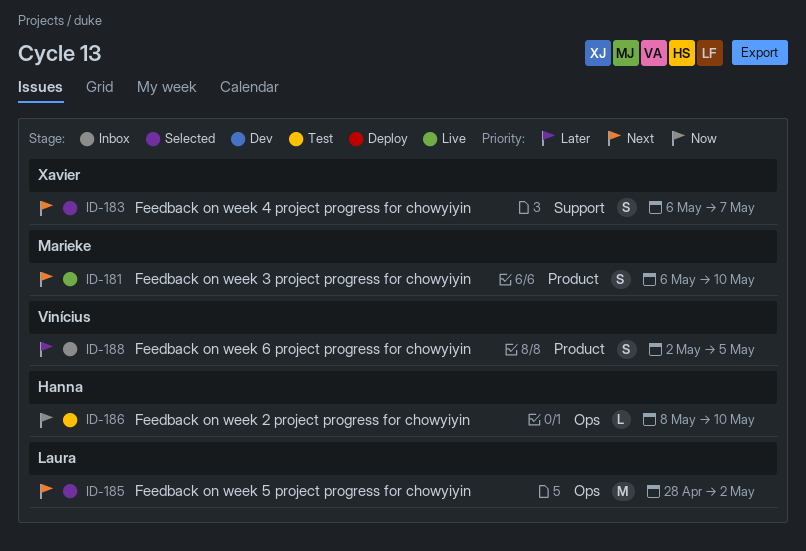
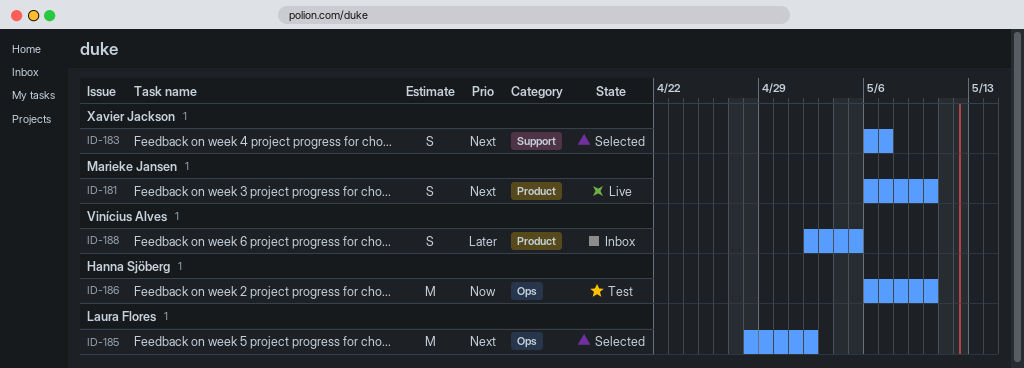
ID-186, estimate: L -> M
ID-186, start: May 8 -> May 6

